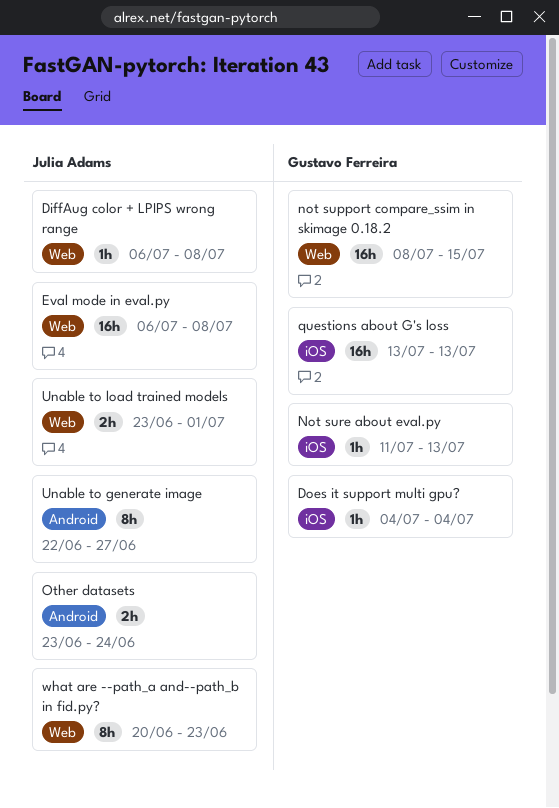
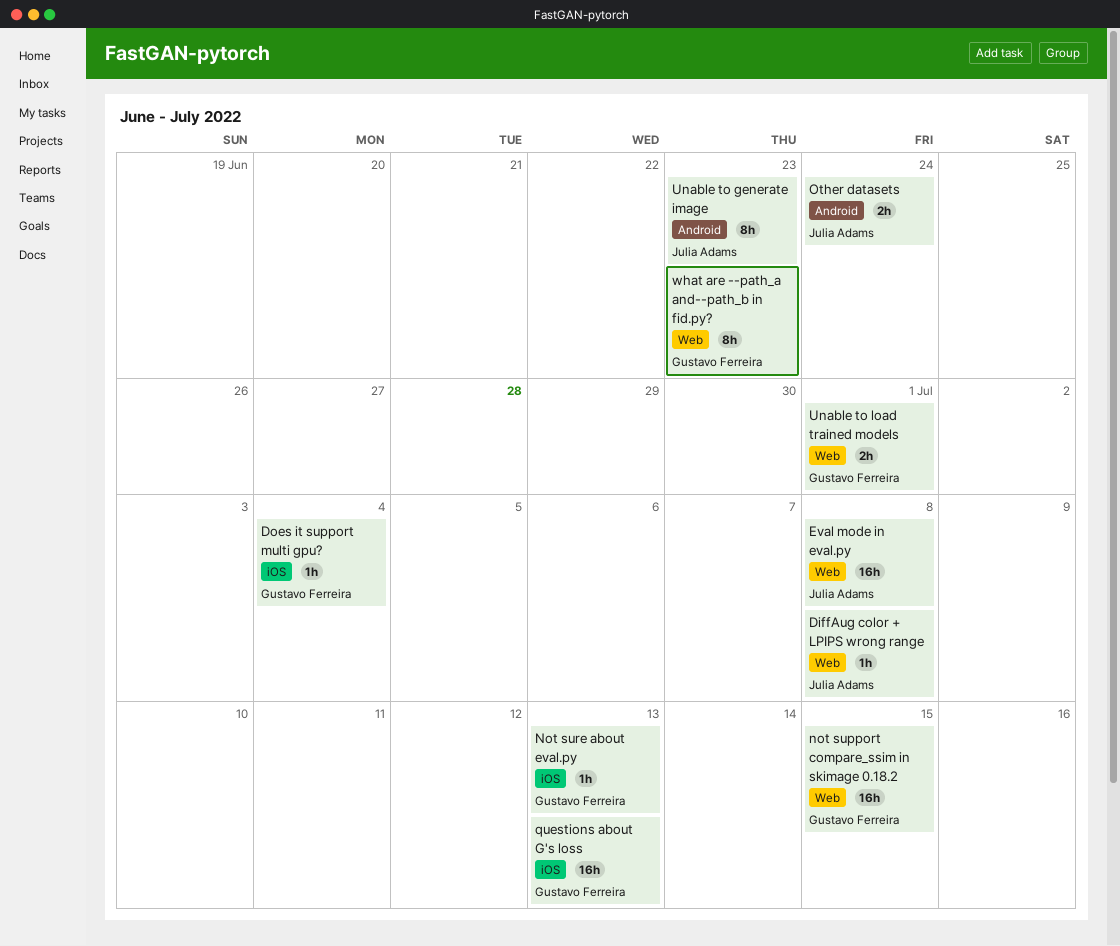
Unable to generate image, due: Jun 27 -> Jun 23
Unable to load trained models, owner: Julia Adams -> Gustavo Ferreira
what are --path_a and--path_b in fid.py?, owner: Julia Adams -> Gustavo Ferreira

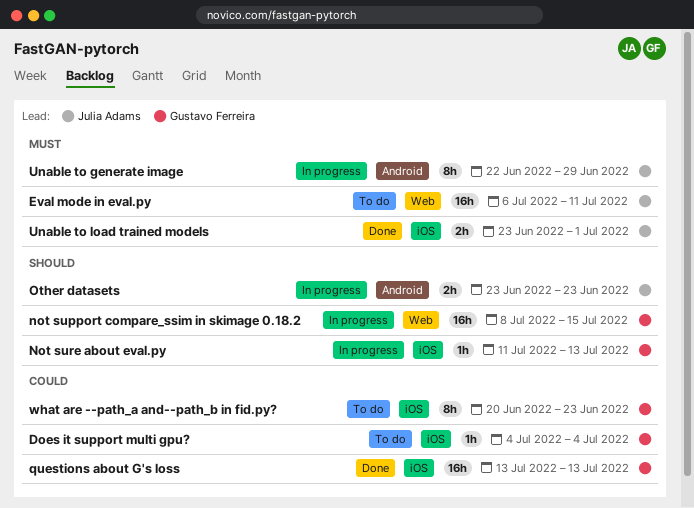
DiffAug color + LPIPS wrong range: present -> none
Eval mode in eval.py, due: Jul 8 -> Jul 11
Other datasets, due: Jun 24 -> Jun 23
Unable to generate image, due: Jun 23 -> Jun 29
Unable to load trained models, owner: Gustavo Ferreira -> Julia Adams
Unable to load trained models, label: Web -> iOS
what are --path_a and--path_b in fid.py?, label: Web -> iOS

